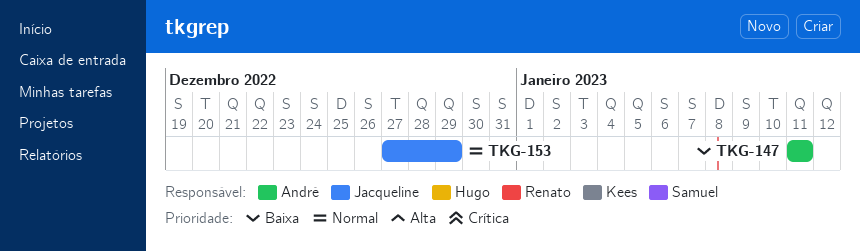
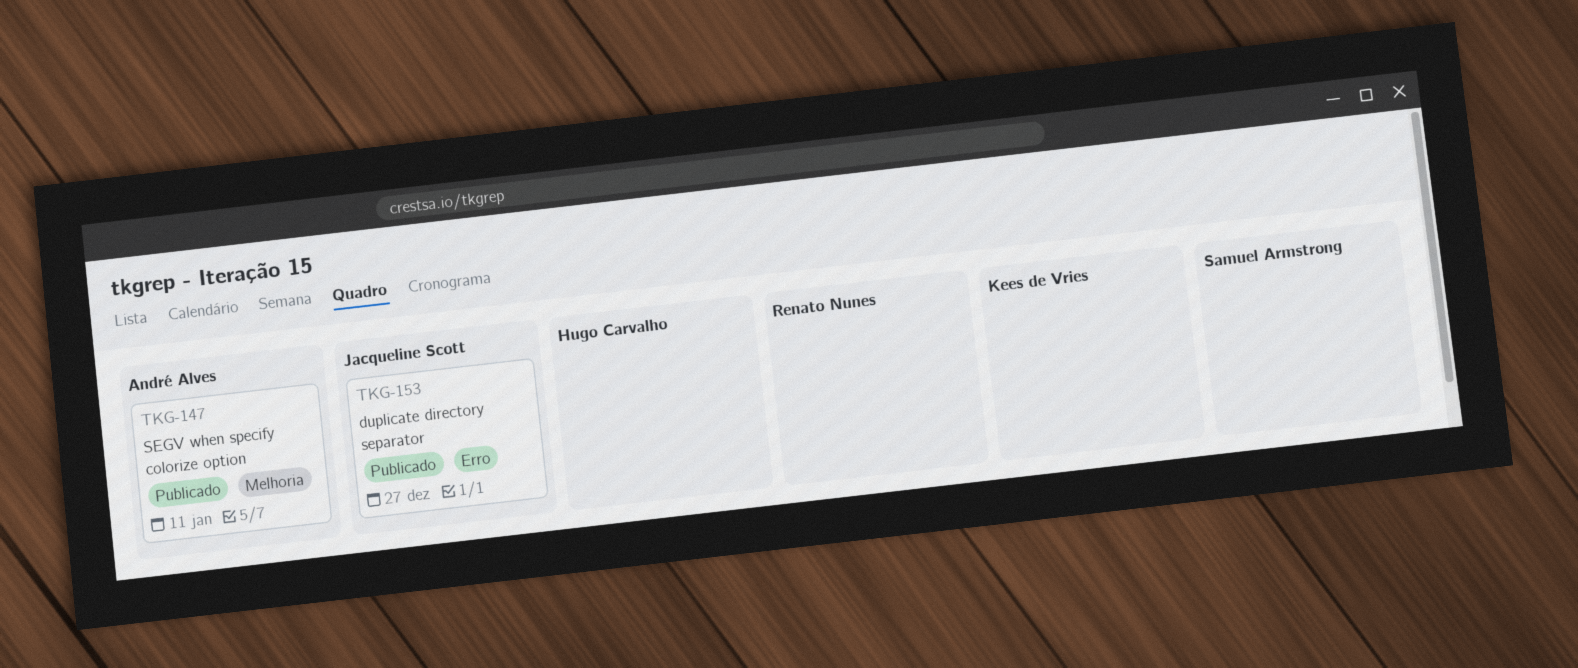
TKG-153, due: Dec 29 -> Dec 27

